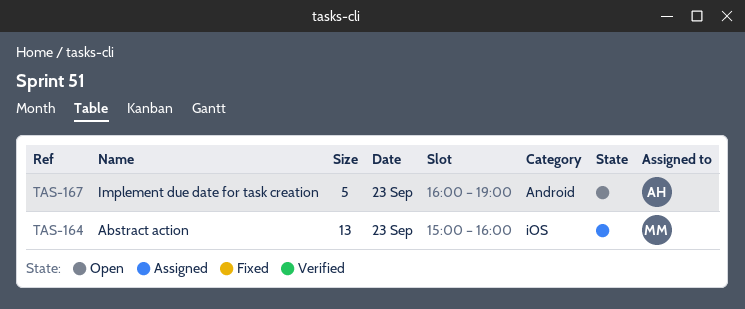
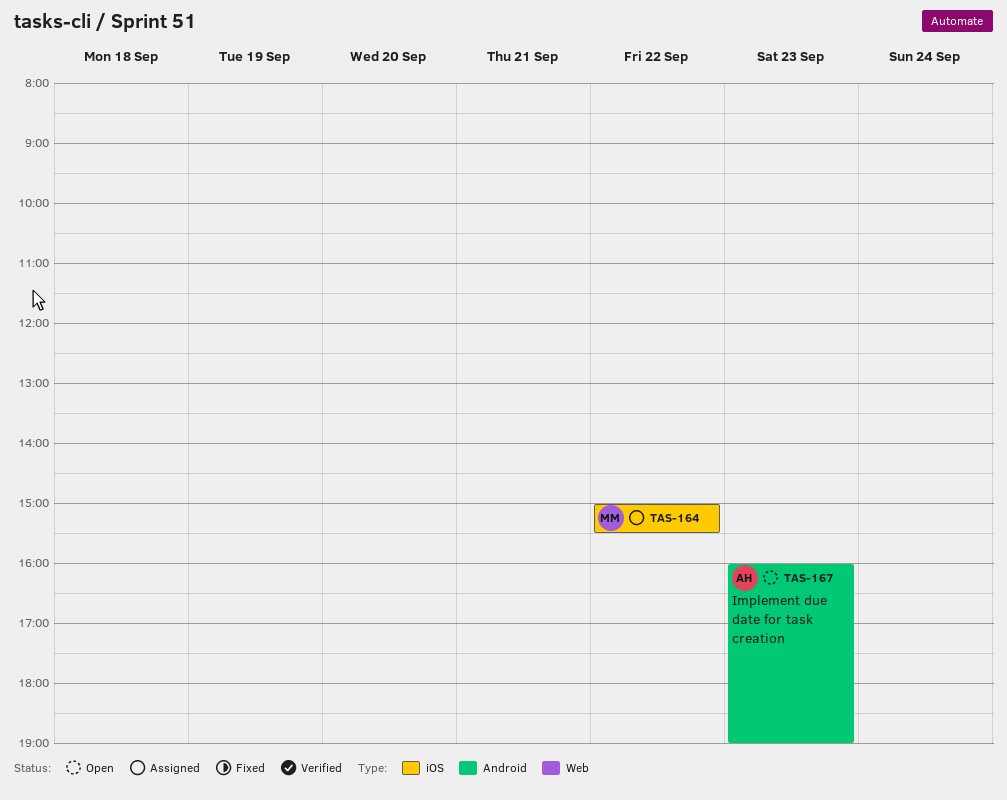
TAS-164, day: Sep 23 -> Sep 22
TAS-164, ends: 16:00 -> 15:30

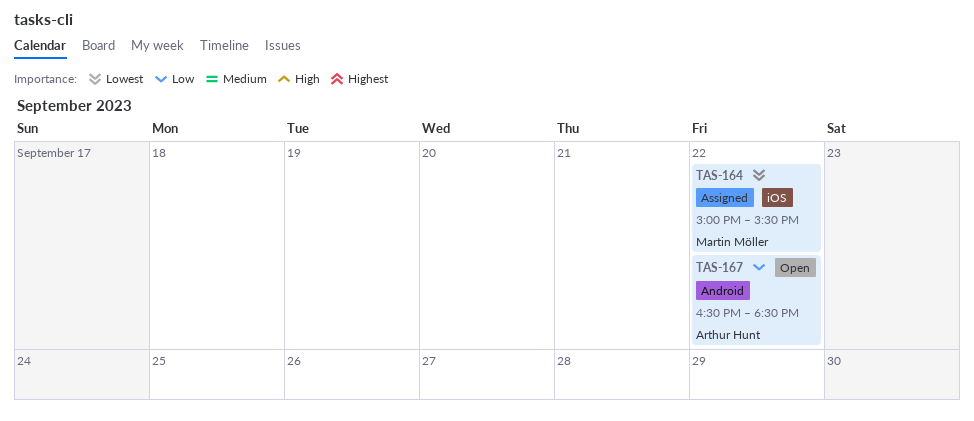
TAS-167, day: Sep 23 -> Sep 22
TAS-167, begins: 16:00 -> 16:30
TAS-167, ends: 19:00 -> 18:30

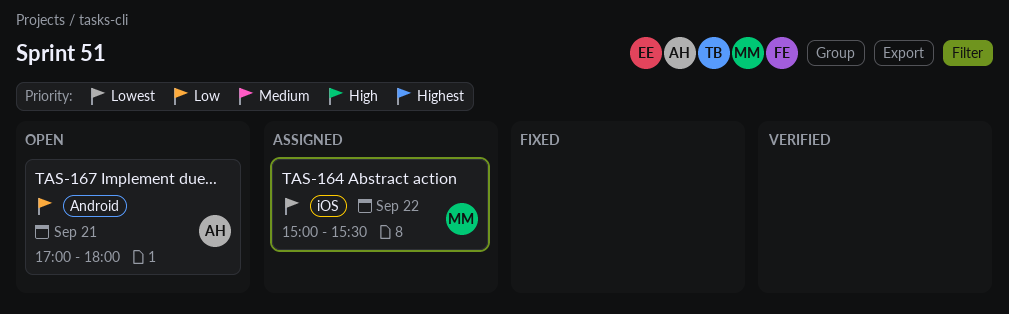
TAS-167, day: Sep 22 -> Sep 21
TAS-167, begins: 16:30 -> 17:00
TAS-167, ends: 18:30 -> 18:00

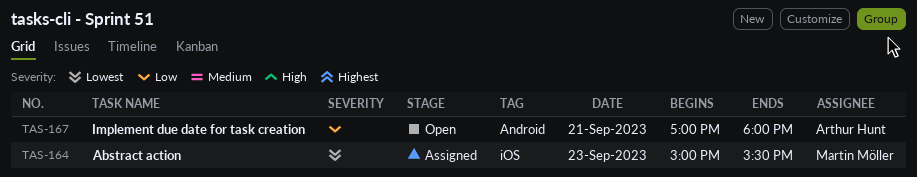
TAS-164, day: Sep 22 -> Sep 23

